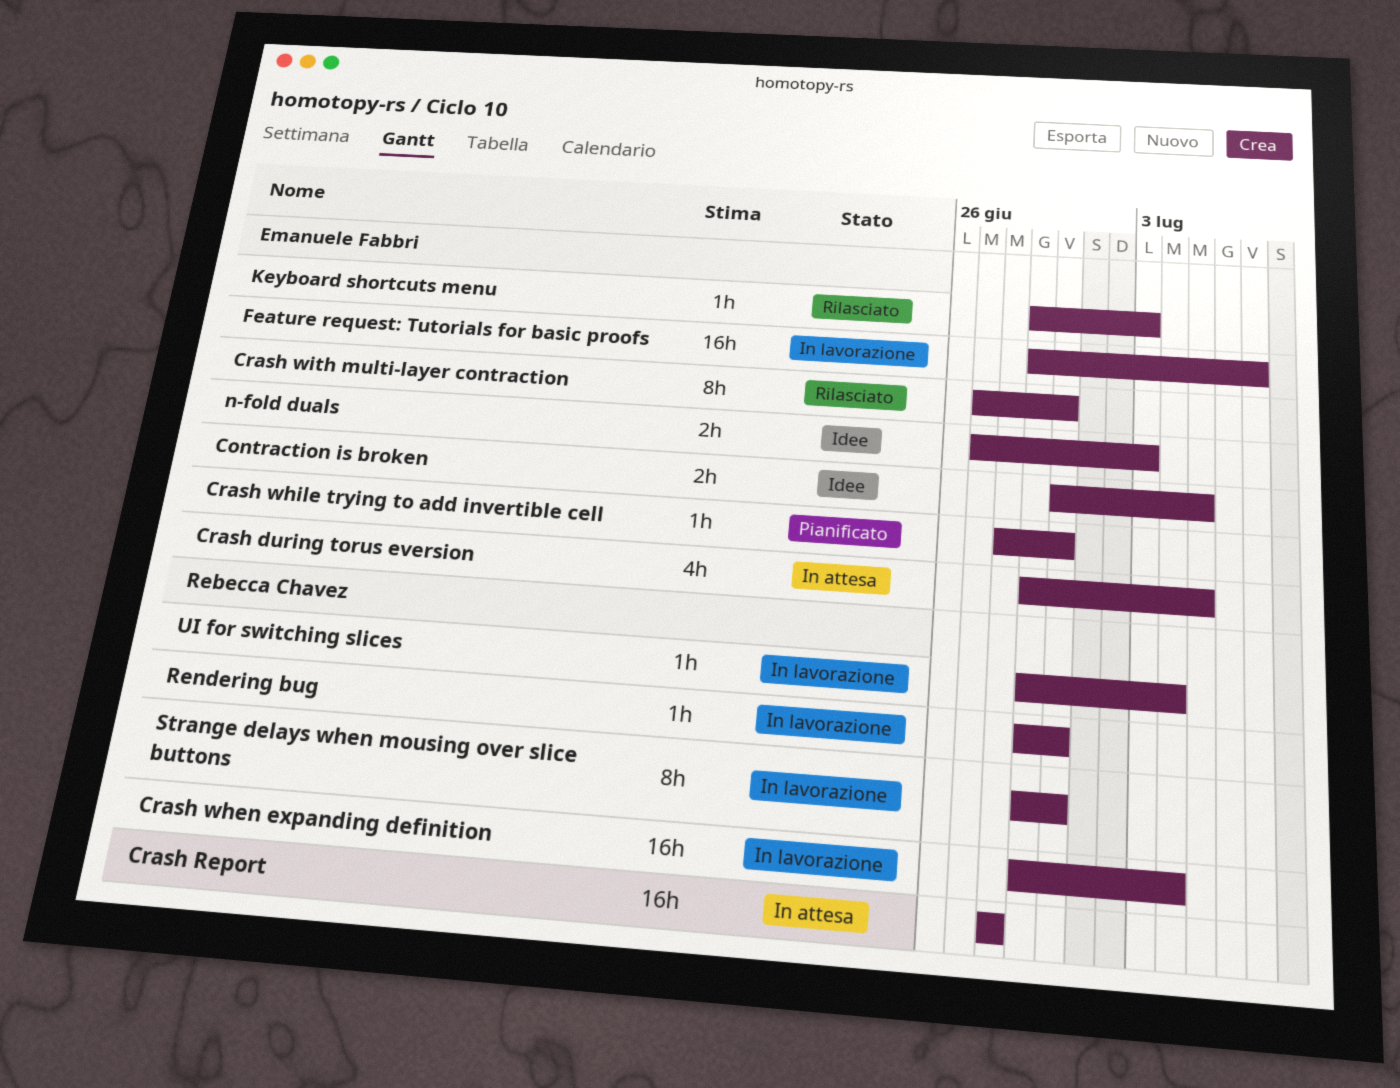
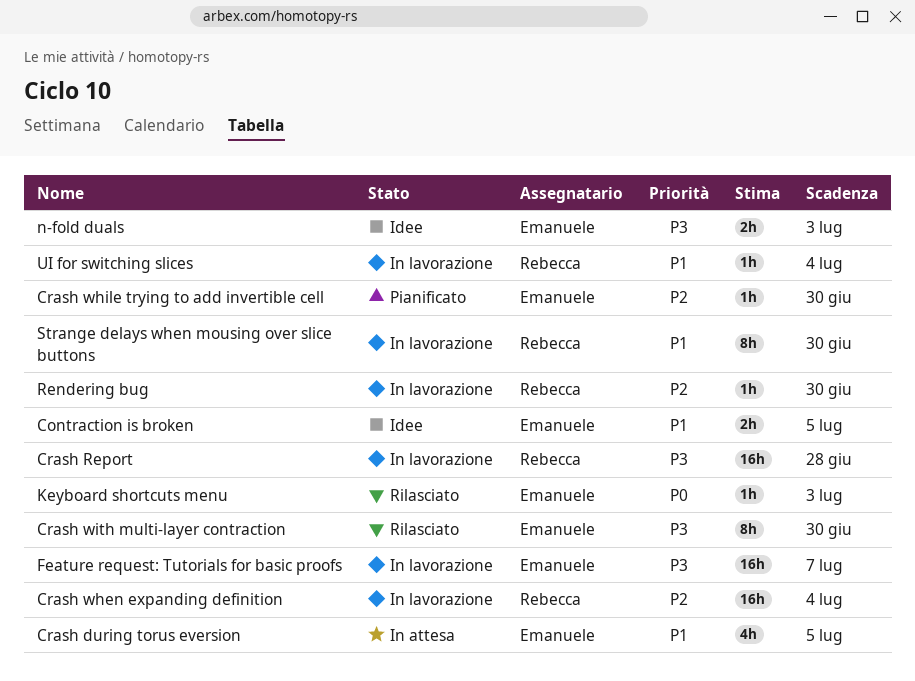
Crash Report, status: In attesa -> In lavorazione

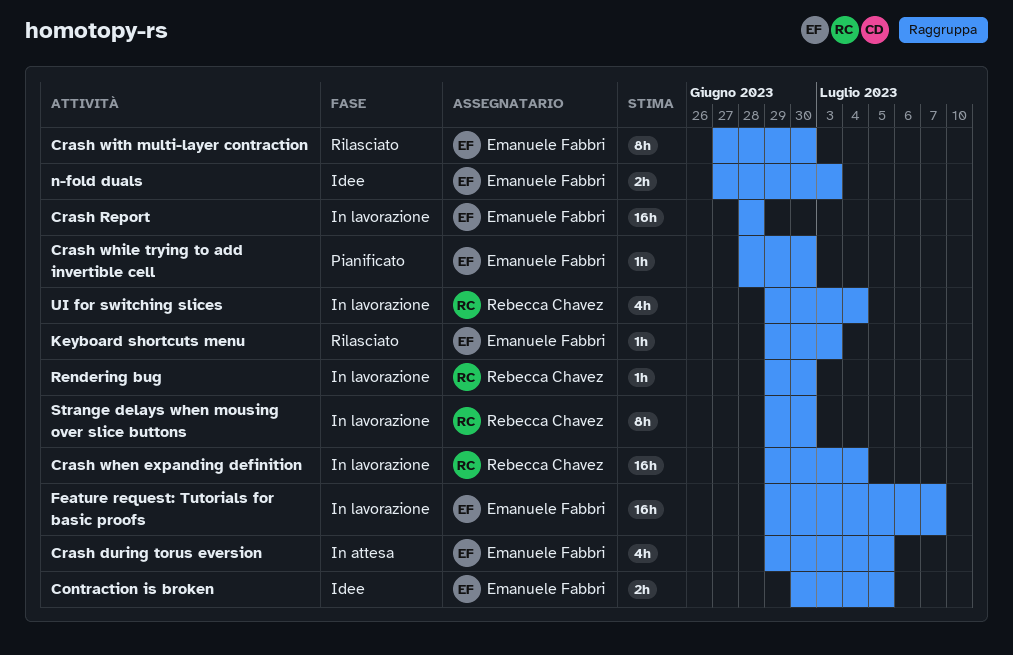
Crash Report, owner: Rebecca Chavez -> Emanuele Fabbri
UI for switching slices, estimate: 1h -> 4h

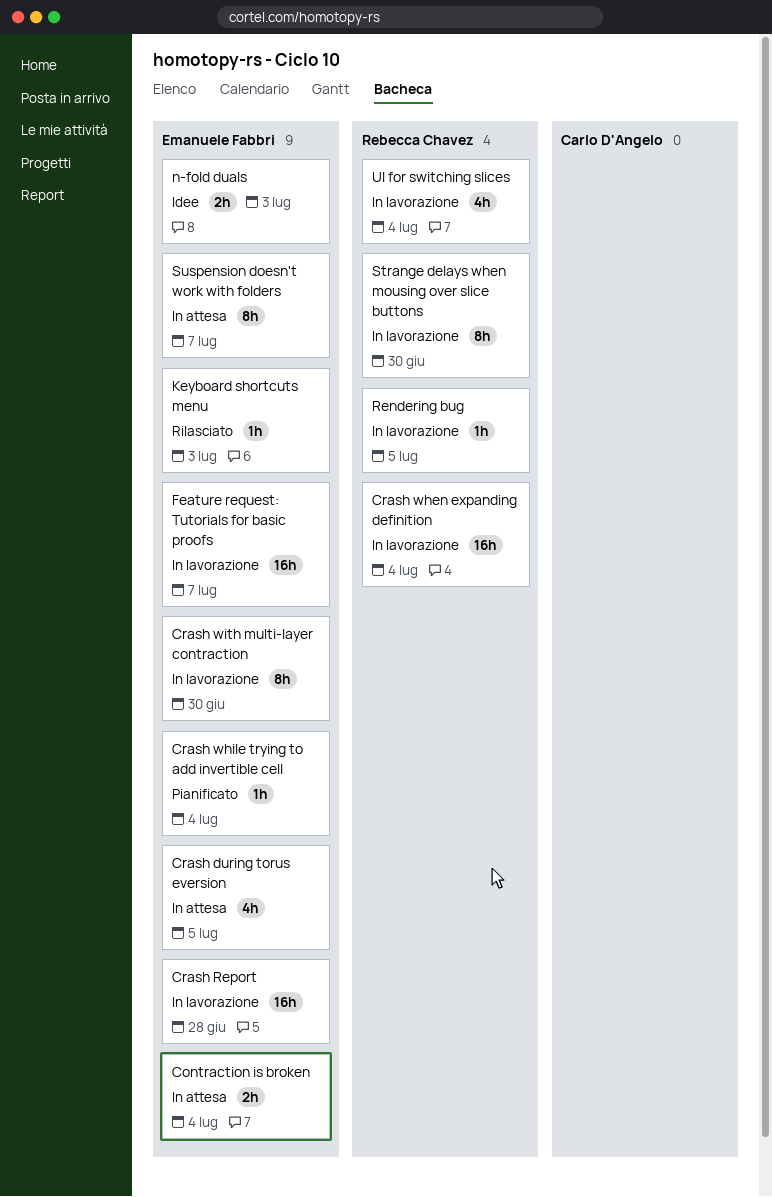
Contraction is broken, status: Idee -> In attesa
Contraction is broken, due: Jul 5 -> Jul 4
Crash while trying to add invertible cell, due: Jun 30 -> Jul 4
Crash with multi-layer contraction, status: Rilasciato -> In lavorazione
Rendering bug, due: Jun 30 -> Jul 5
Suspension doesn't work with folders: none -> present

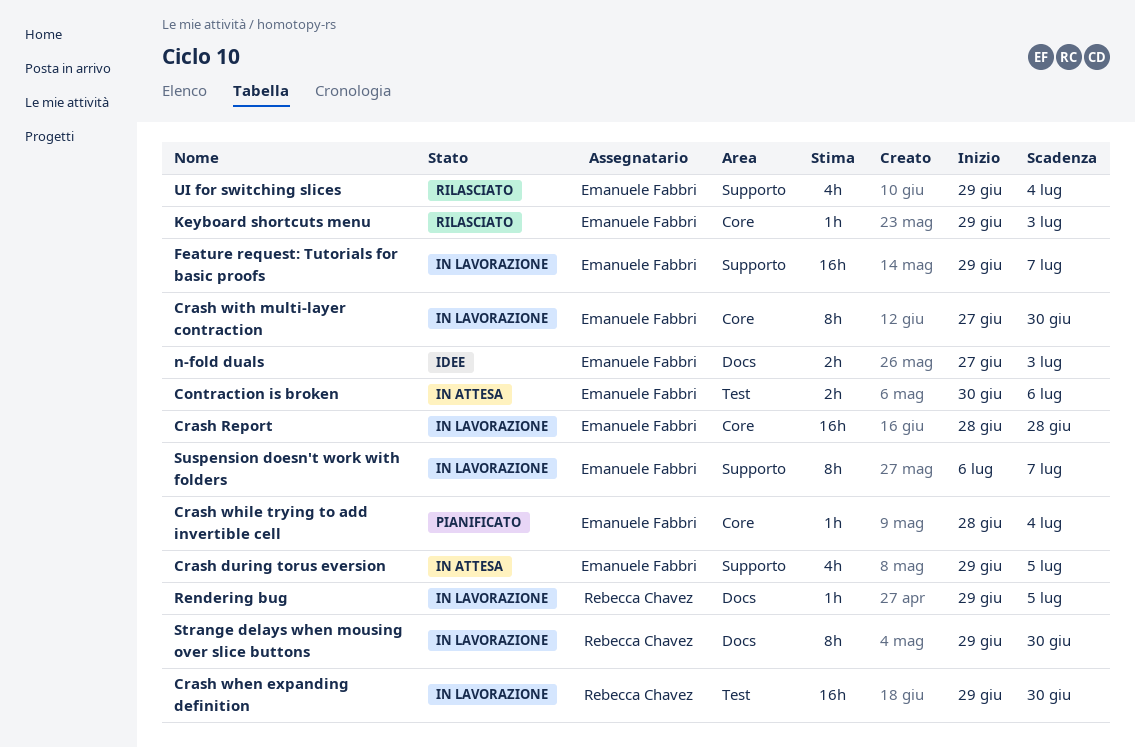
Contraction is broken, due: Jul 4 -> Jul 6
Crash when expanding definition, due: Jul 4 -> Jun 30
Suspension doesn't work with folders, status: In attesa -> In lavorazione
UI for switching slices, status: In lavorazione -> Rilasciato
UI for switching slices, owner: Rebecca Chavez -> Emanuele Fabbri

